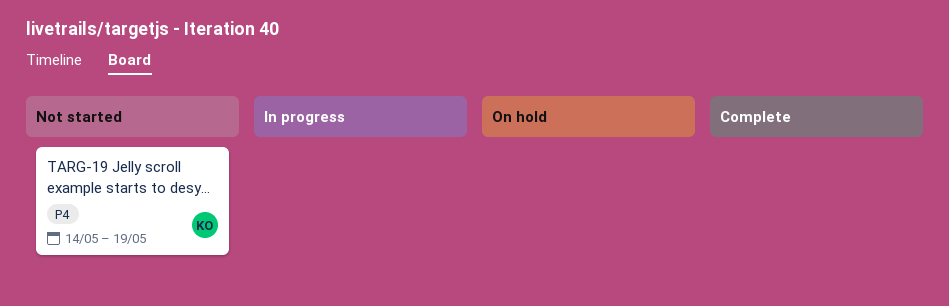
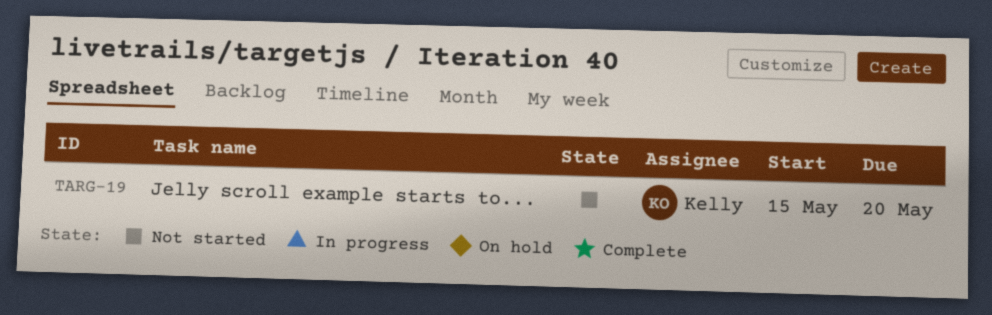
TARG-19, start: May 14 -> May 15
TARG-19, due: May 19 -> May 20

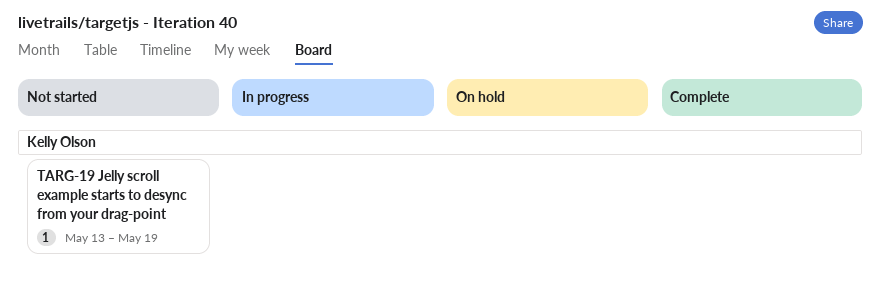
TARG-19, start: May 15 -> May 13
TARG-19, due: May 20 -> May 19

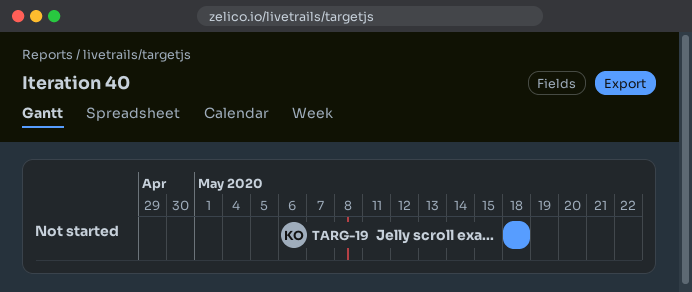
TARG-19, start: May 13 -> May 18
TARG-19, due: May 19 -> May 18

